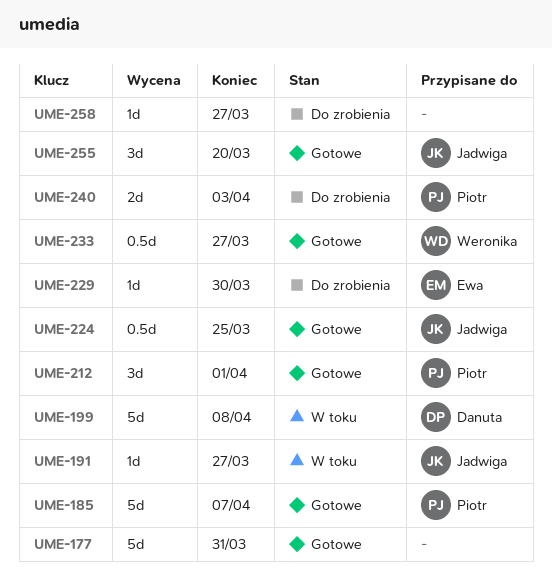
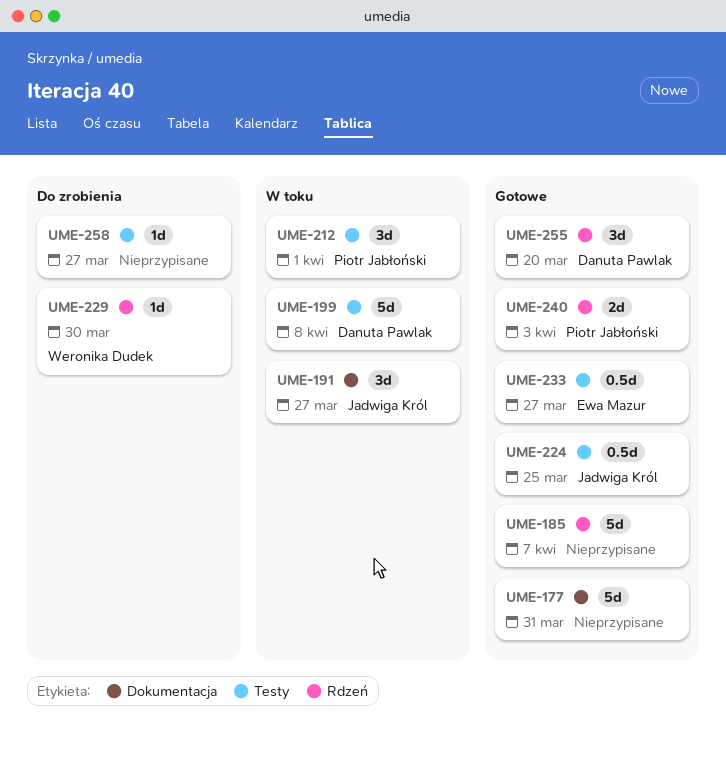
UME-185, owner: Piotr Jabłoński -> none
UME-191, estimate: 1d -> 3d
UME-212, status: Gotowe -> W toku
UME-229, owner: Ewa Mazur -> Weronika Dudek
UME-233, owner: Weronika Dudek -> Ewa Mazur
UME-240, status: Do zrobienia -> Gotowe
UME-255, owner: Jadwiga Król -> Danuta Pawlak

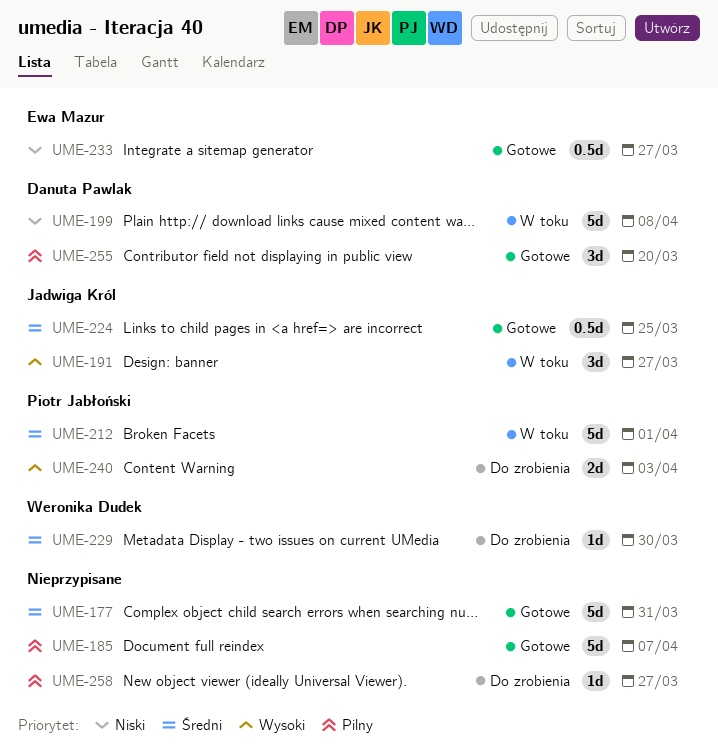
UME-212, estimate: 3d -> 5d
UME-240, status: Gotowe -> Do zrobienia

